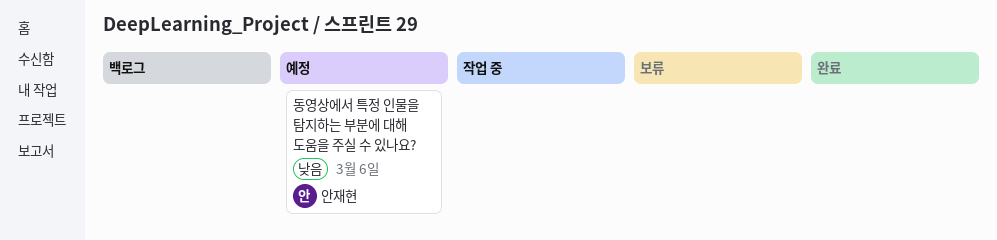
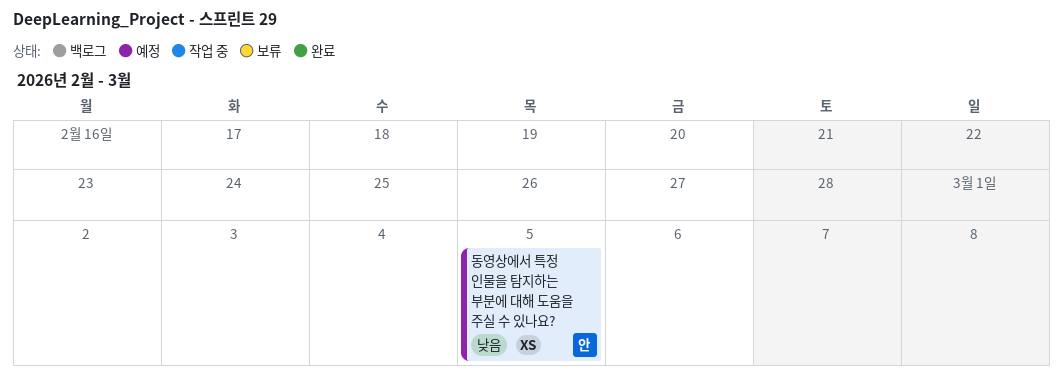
동영상에서 특정 인물을 탐지하는 부분에 대해 도움을 주실 수 있나요?, due: Mar 6 -> Mar 5

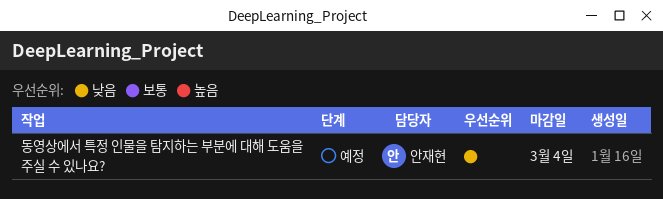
동영상에서 특정 인물을 탐지하는 부분에 대해 도움을 주실 수 있나요?, due: Mar 5 -> Mar 4

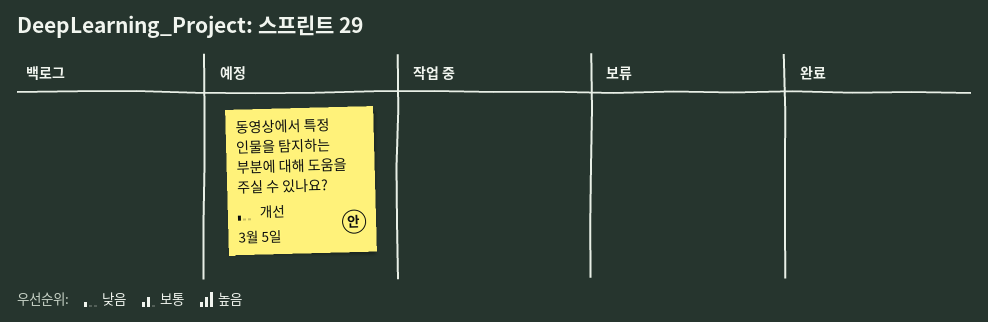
동영상에서 특정 인물을 탐지하는 부분에 대해 도움을 주실 수 있나요?, due: Mar 4 -> Mar 5

